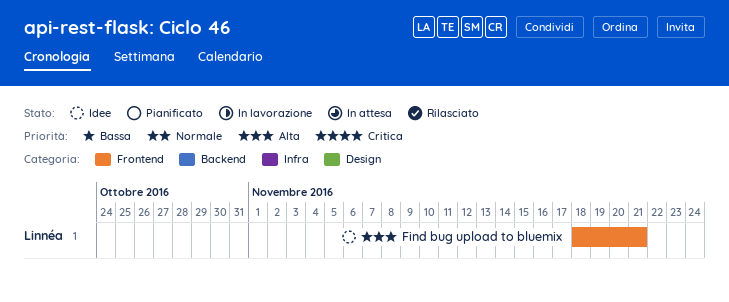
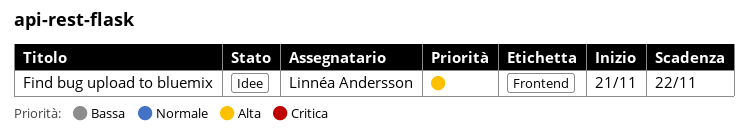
Find bug upload to bluemix, start: Nov 18 -> Nov 21
Find bug upload to bluemix, due: Nov 21 -> Nov 22

